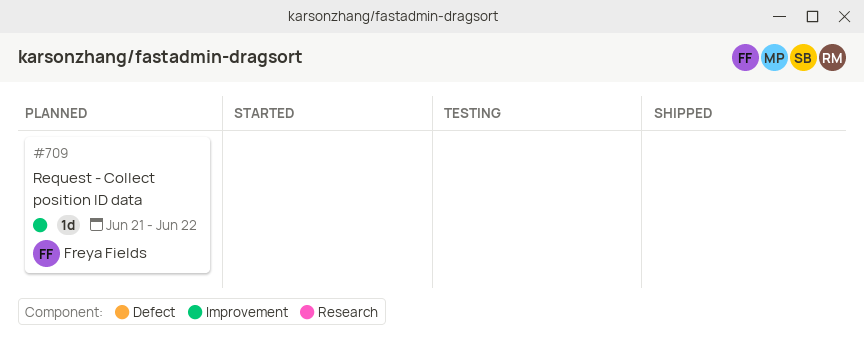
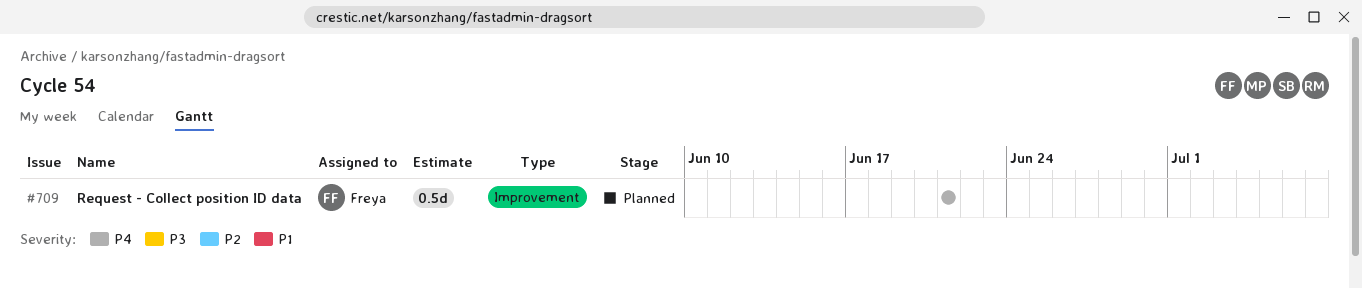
#709, estimate: 1d -> 0.5d
#709, due: Jun 22 -> Jun 21

